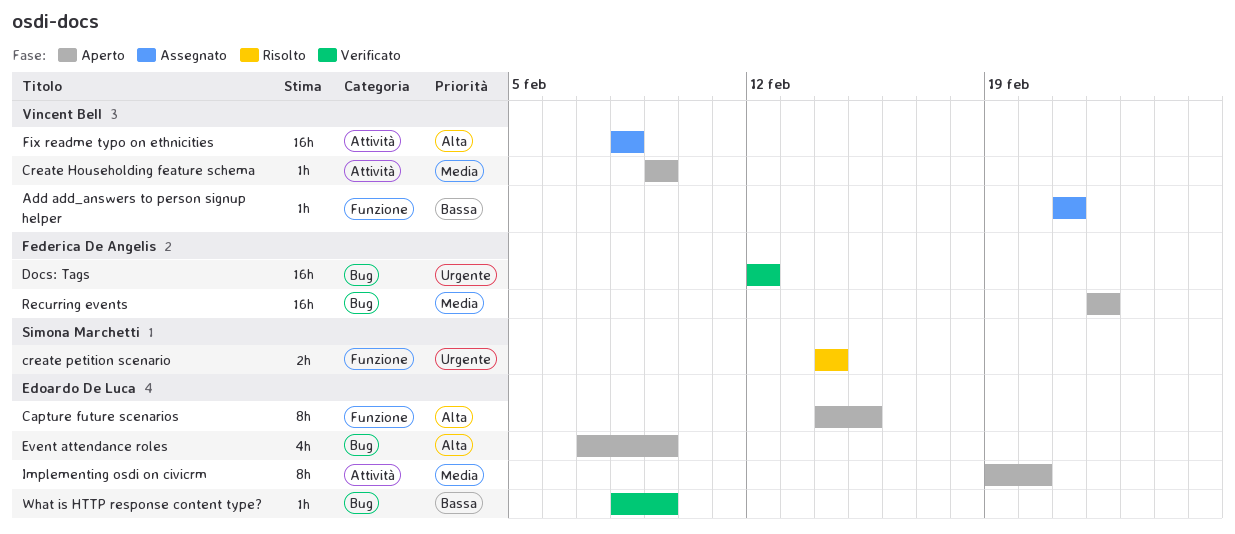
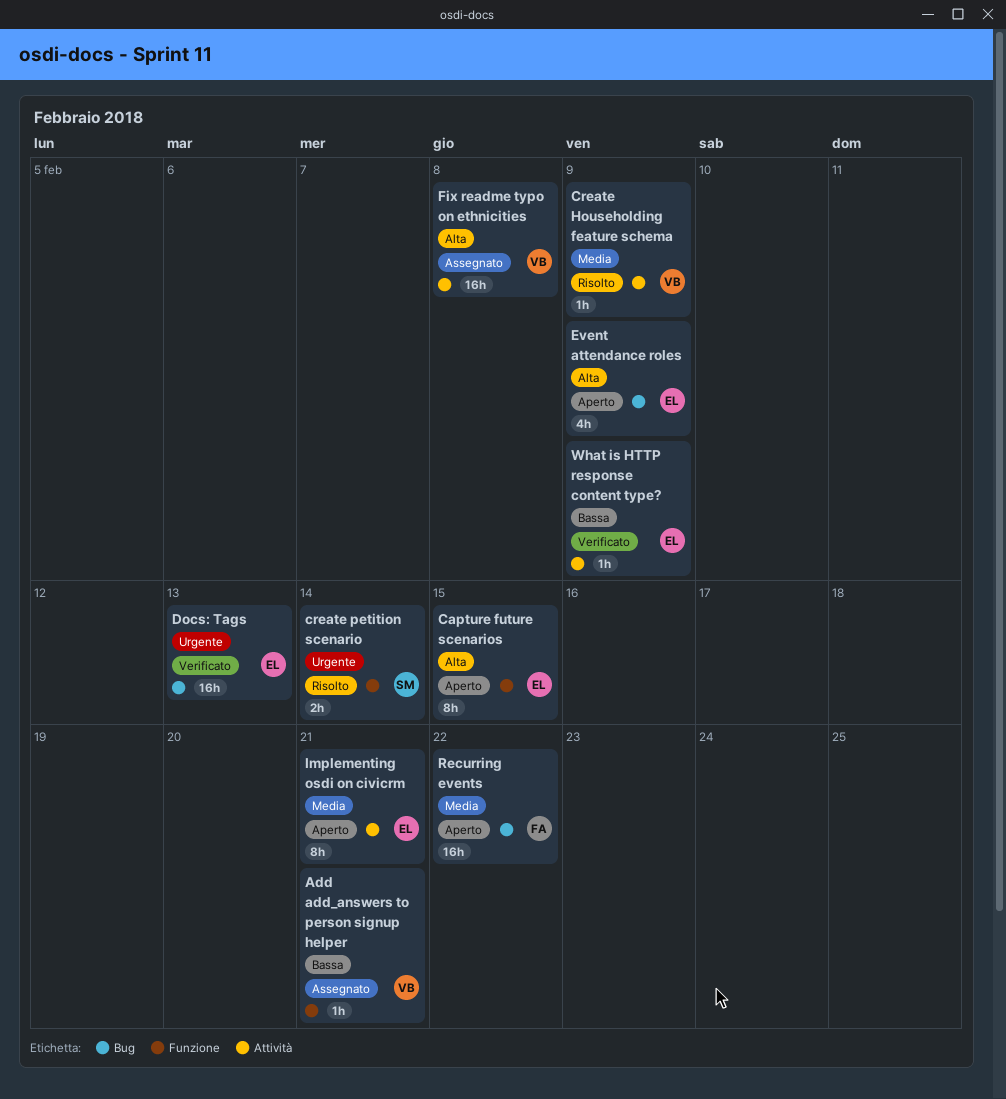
Create Householding feature schema, status: Aperto -> Risolto
Docs: Tags, owner: Federica De Angelis -> Edoardo De Luca
Docs: Tags, due: Feb 12 -> Feb 13
Implementing osdi on civicrm, due: Feb 20 -> Feb 21
What is HTTP response content type?, label: Bug -> Attività

